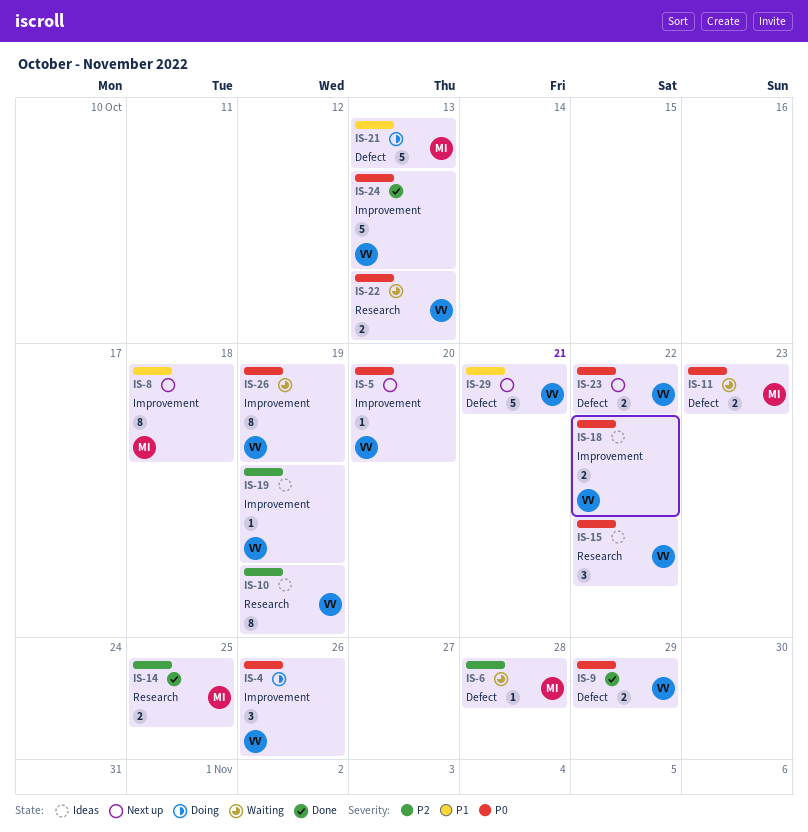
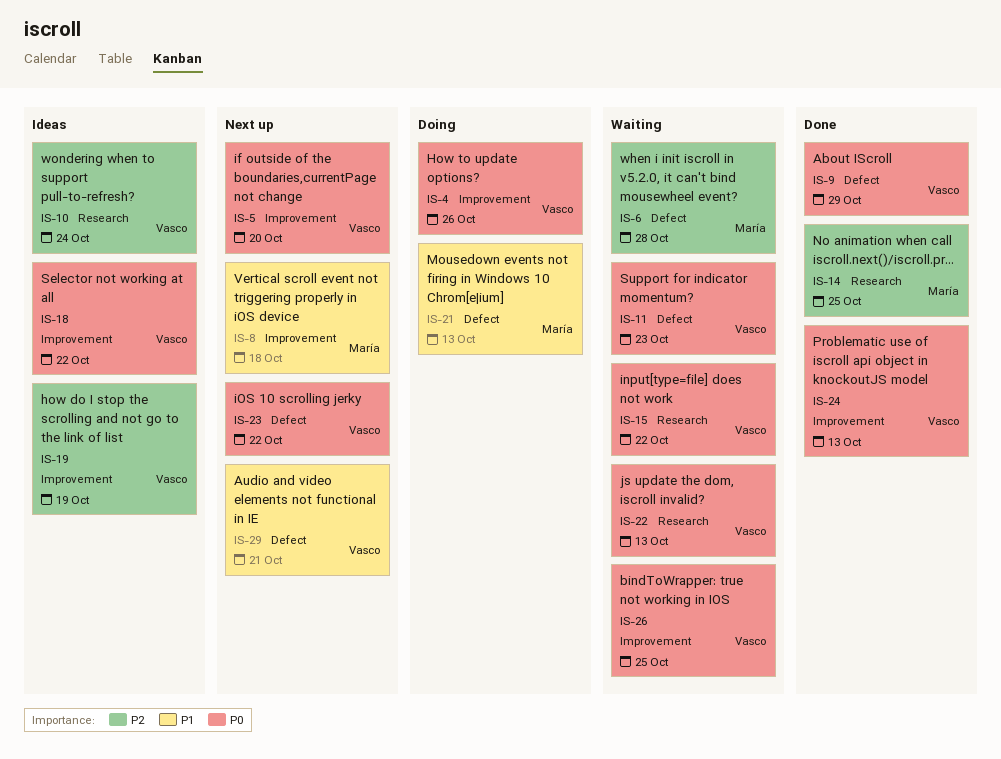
IS-10, due: Oct 19 -> Oct 24
IS-11, owner: María -> Vasco
IS-15, status: Ideas -> Waiting
IS-26, due: Oct 19 -> Oct 25

